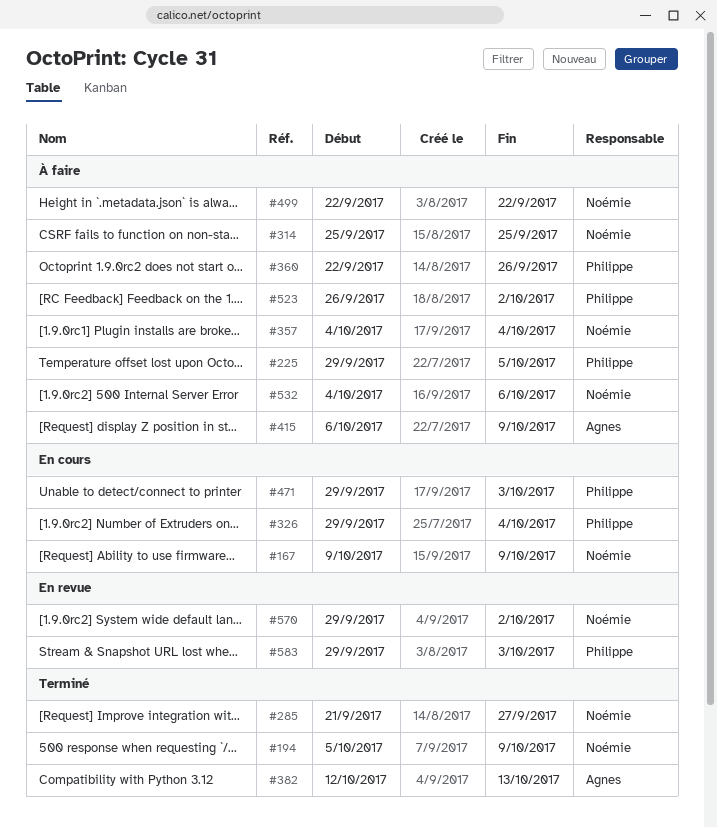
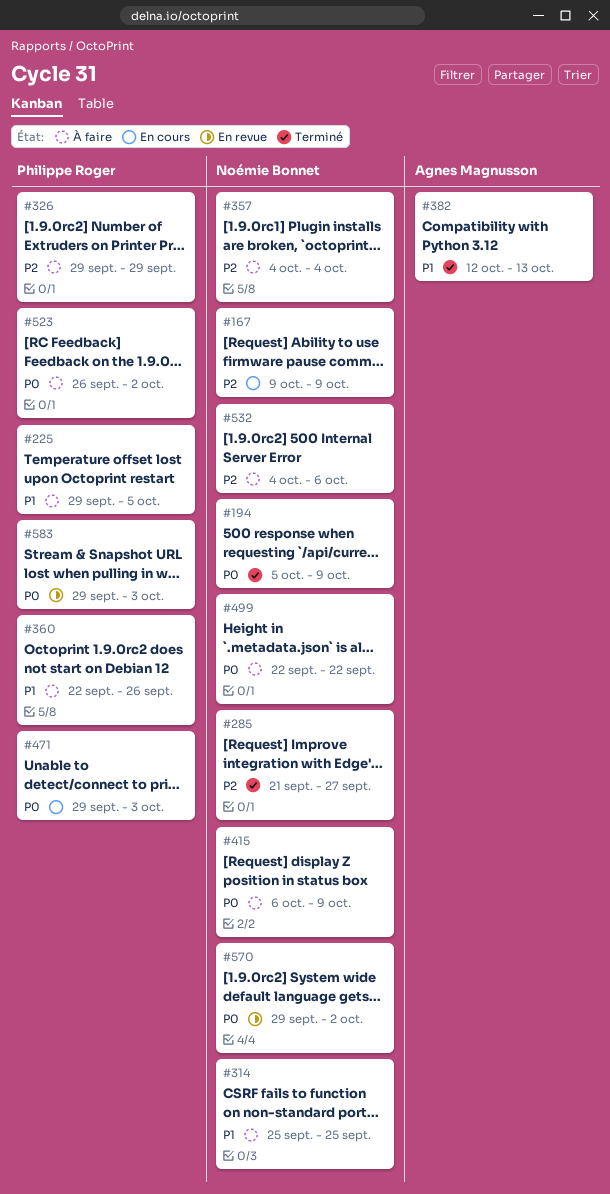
#326, status: En cours -> À faire
#326, due: Oct 4 -> Sep 29
#415, owner: Agnes Magnusson -> Noémie Bonnet

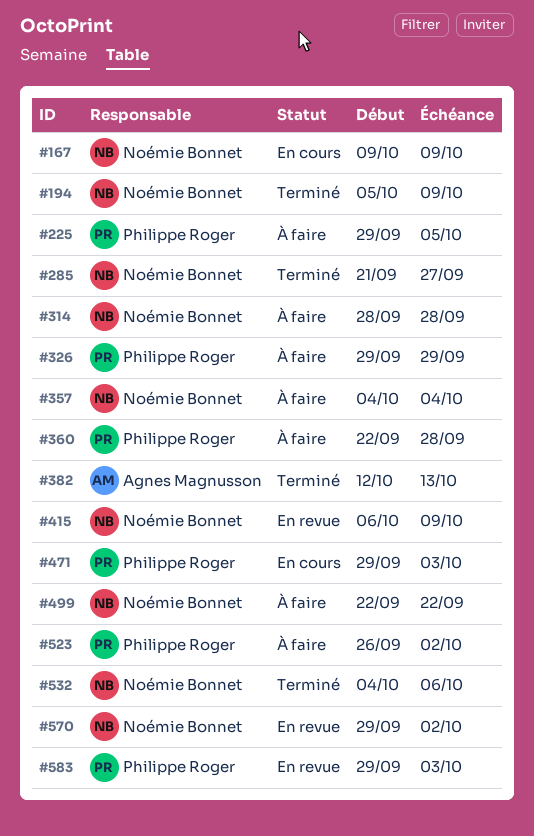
#314, start: Sep 25 -> Sep 28
#314, due: Sep 25 -> Sep 28
#360, due: Sep 26 -> Sep 28
#415, status: À faire -> En revue
#532, status: À faire -> Terminé

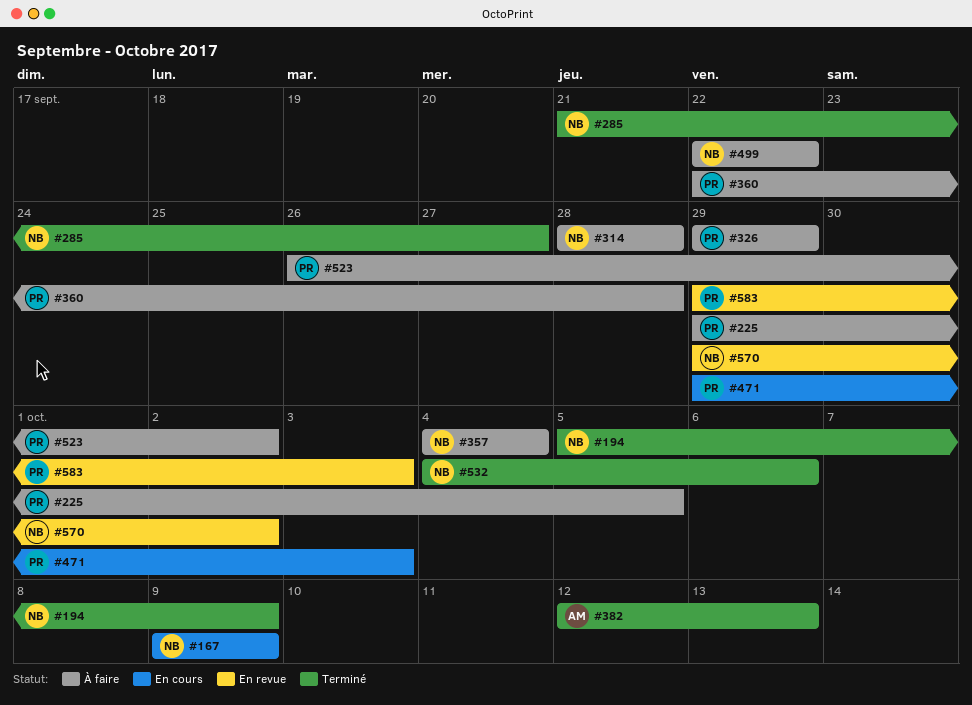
#415: present -> none

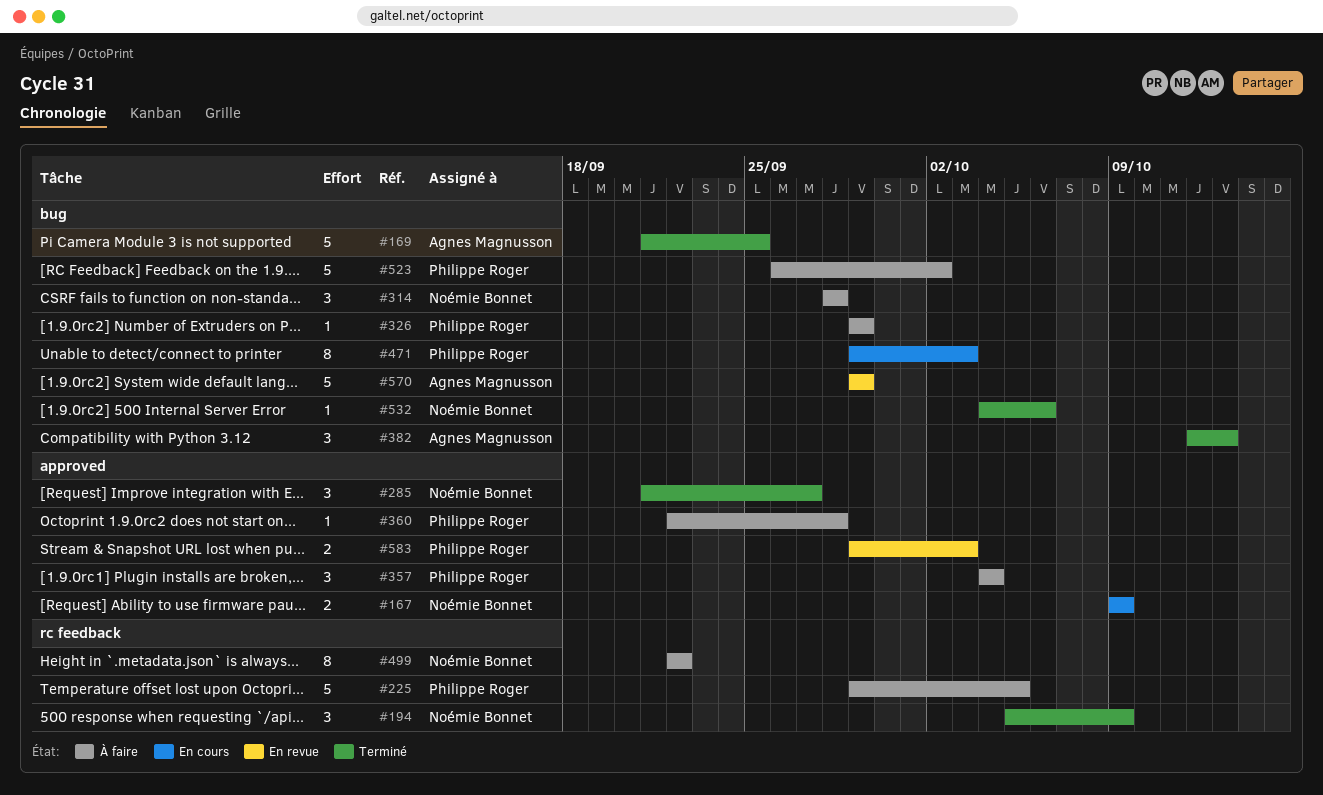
#169: none -> present
#357, owner: Noémie Bonnet -> Philippe Roger
#570, owner: Noémie Bonnet -> Agnes Magnusson
#570, due: Oct 2 -> Sep 29

